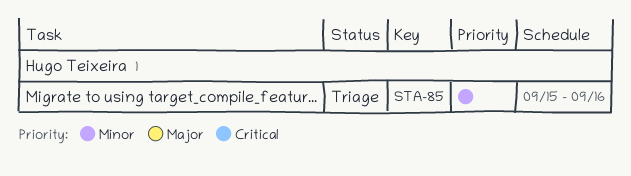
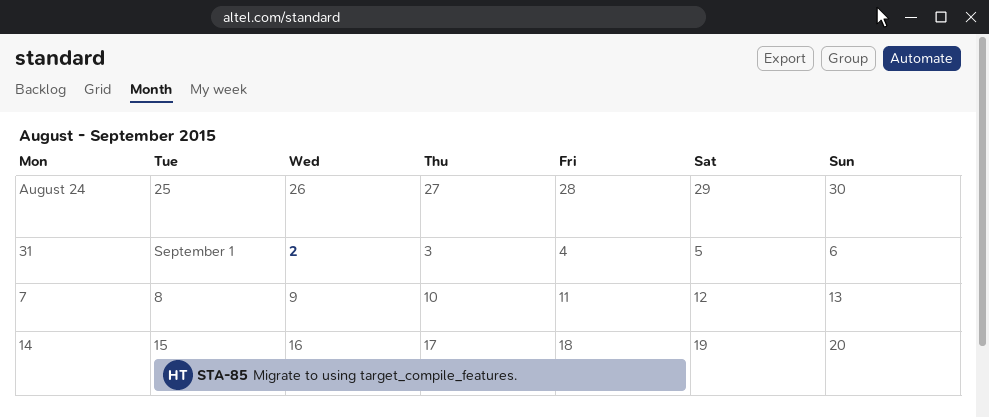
STA-85, due: Sep 16 -> Sep 18

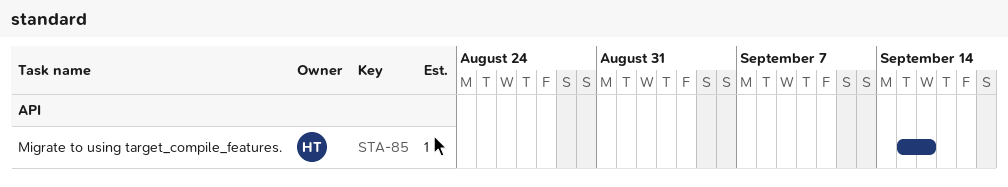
STA-85, due: Sep 18 -> Sep 16

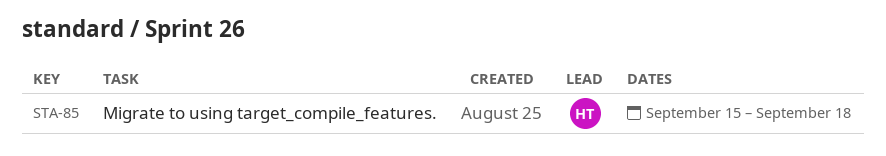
STA-85, due: Sep 16 -> Sep 18

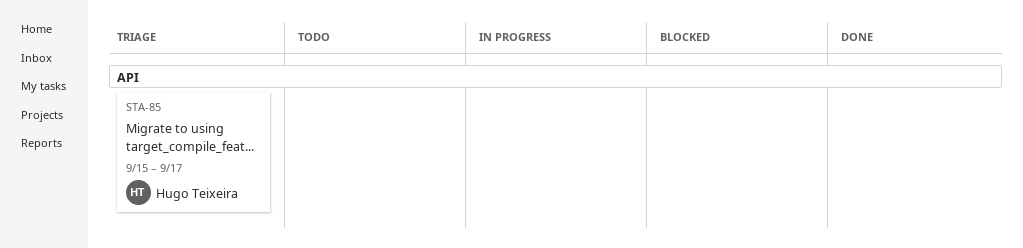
STA-85, due: Sep 18 -> Sep 17

